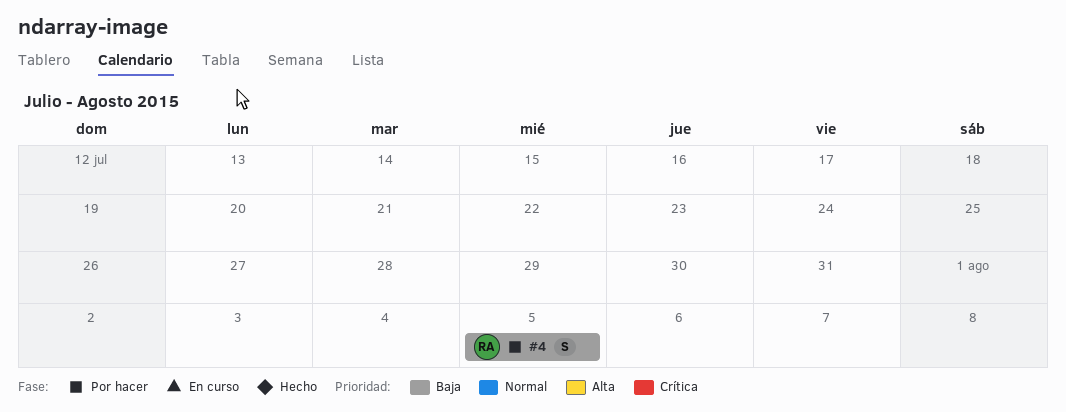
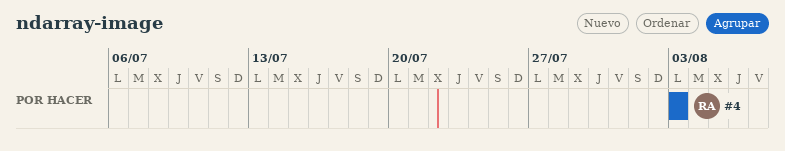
#4, start: Aug 5 -> Aug 3
#4, due: Aug 5 -> Aug 3

